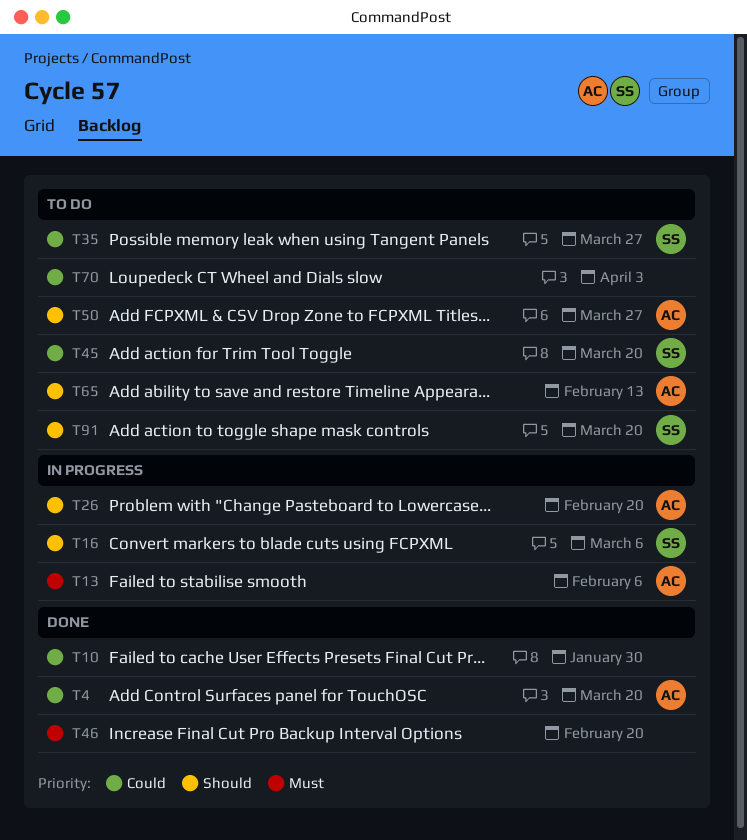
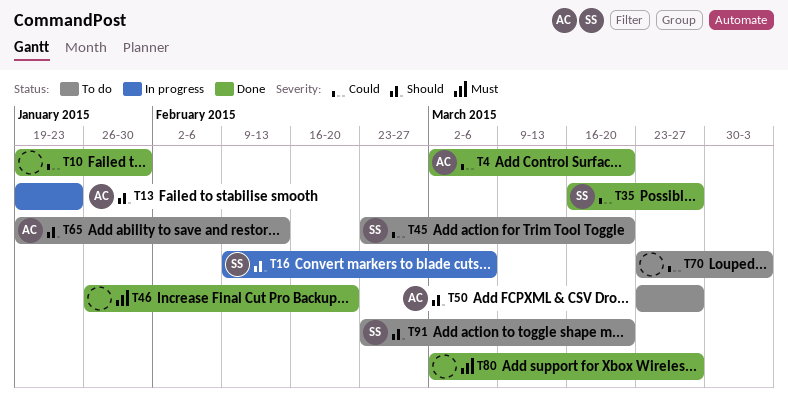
T13, priority: Must -> Should
T13, due: Feb 6 -> Jan 23
T26: present -> none
T35, status: To do -> Done
T80: none -> present

